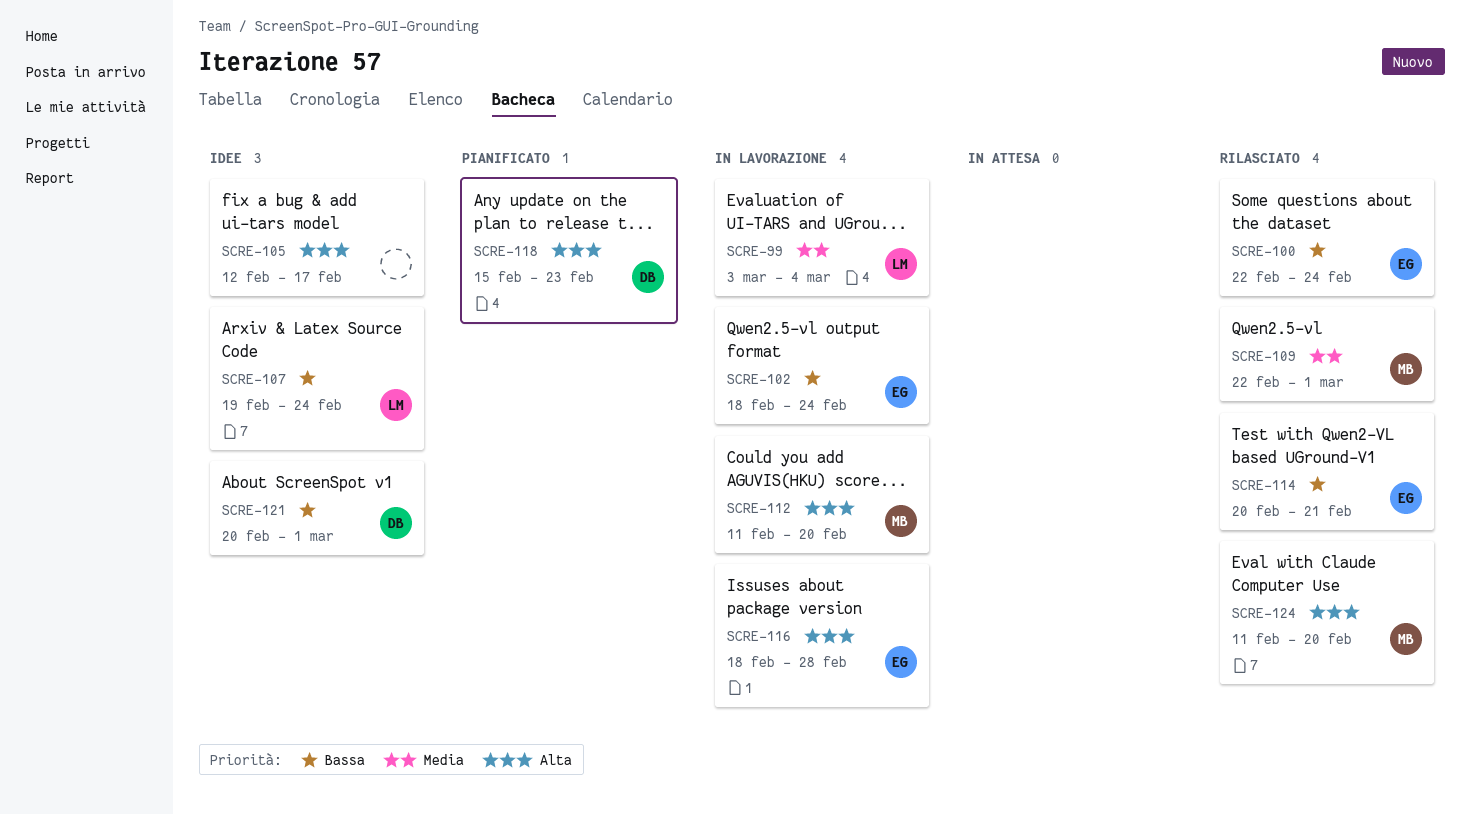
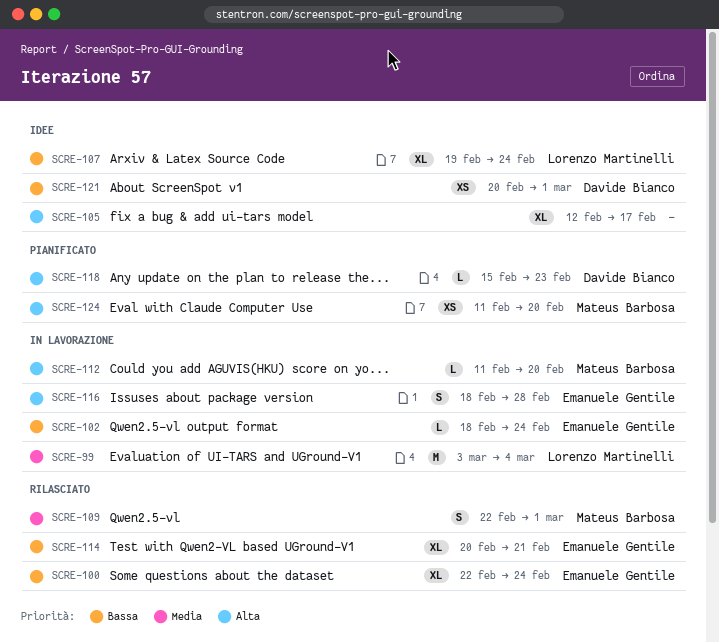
SCRE-124, status: Rilasciato -> Pianificato

